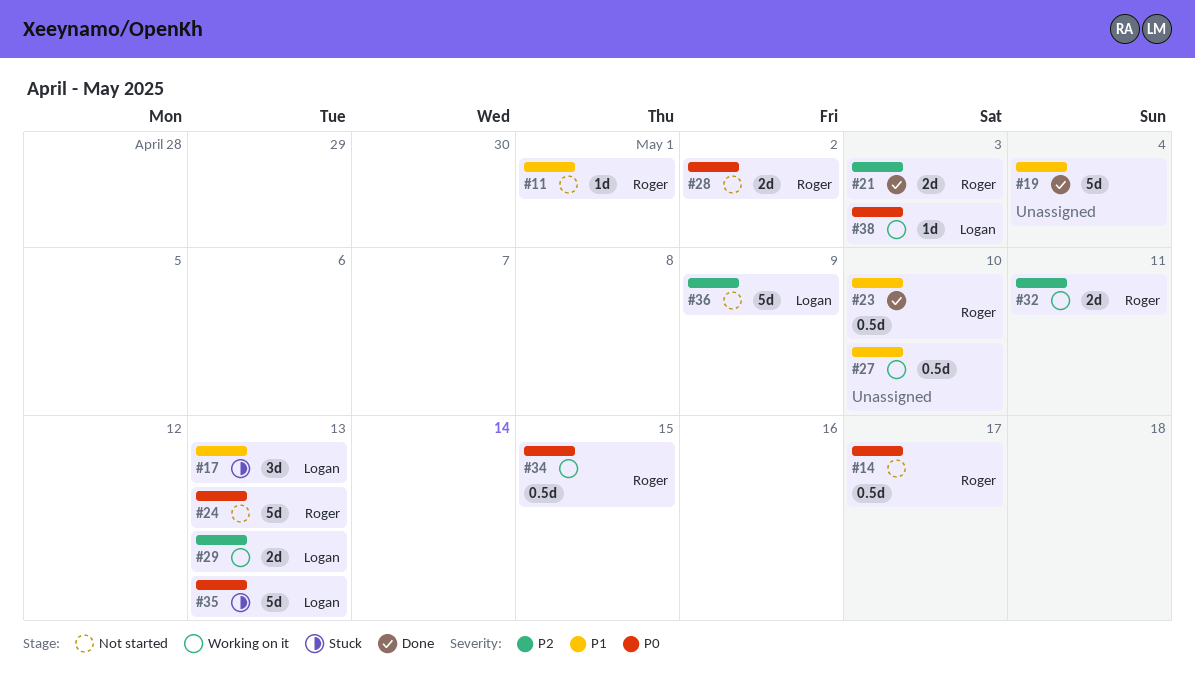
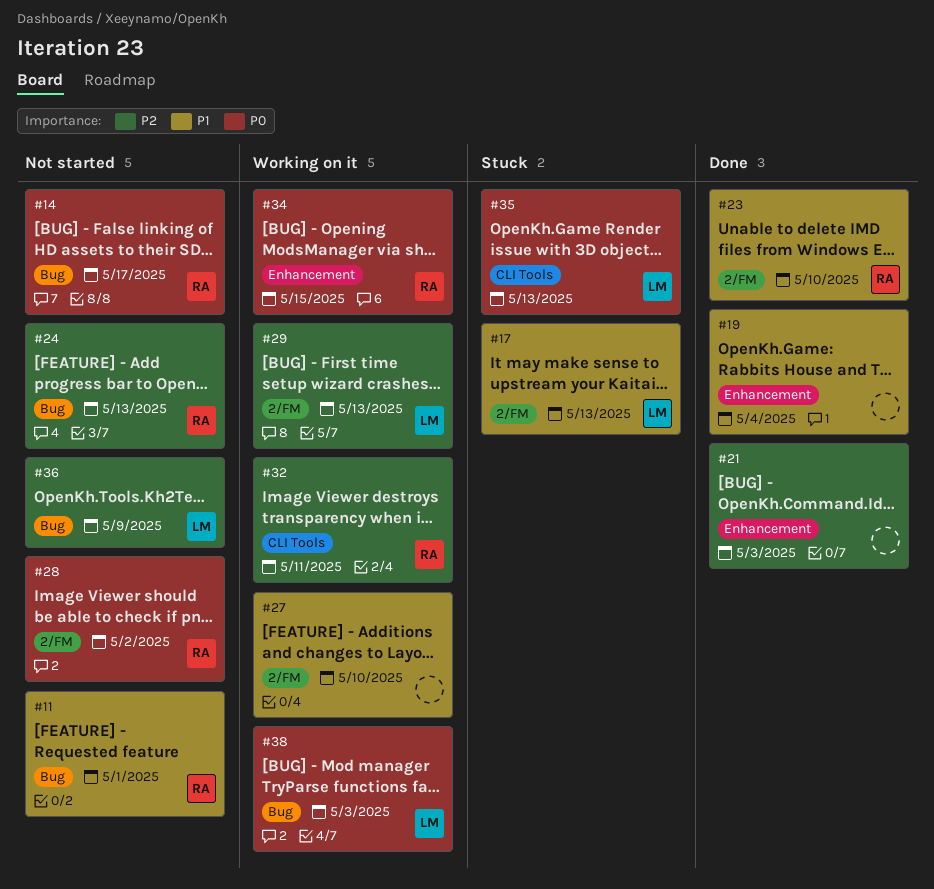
#21, owner: Roger -> none
#24, priority: P0 -> P2

